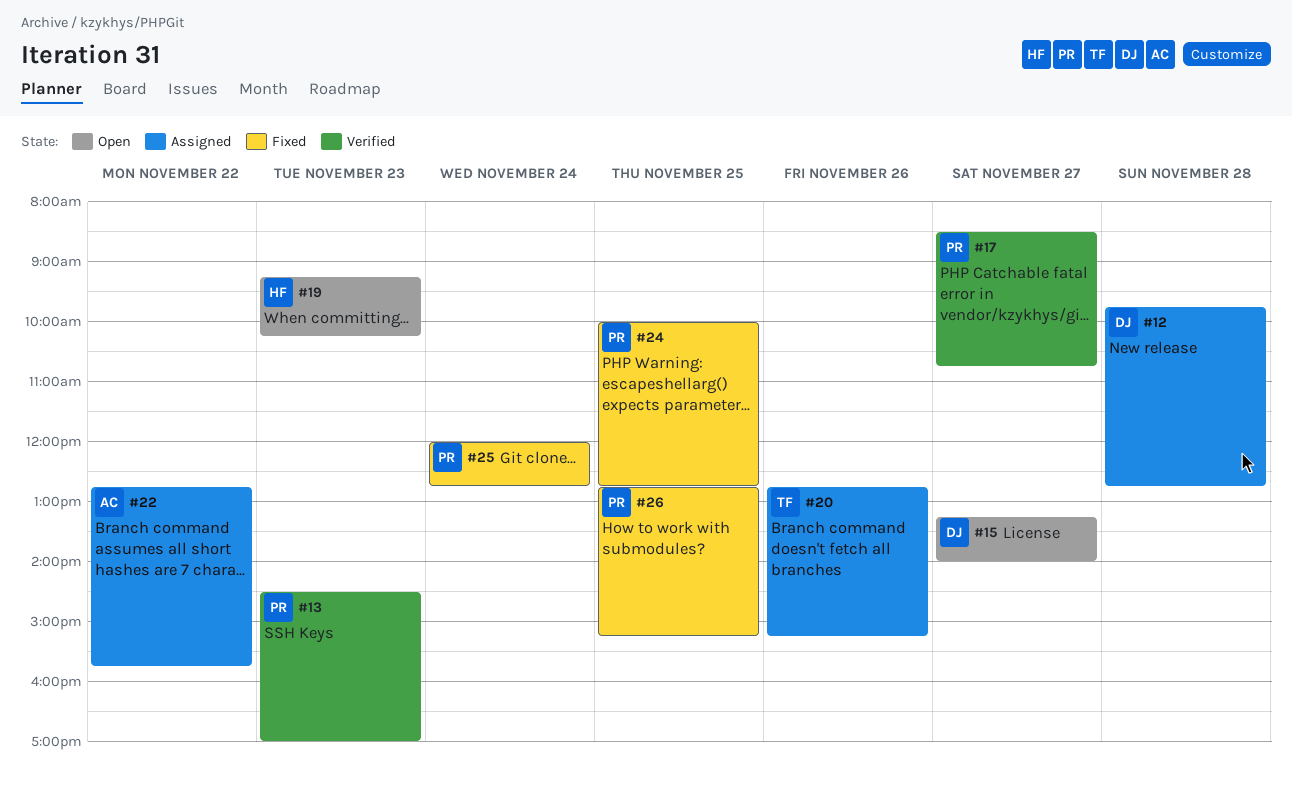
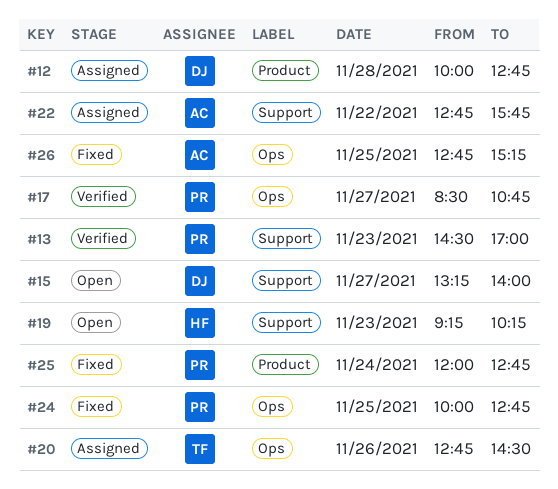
#12, begins: 09:45 -> 10:00
#20, ends: 15:15 -> 14:30
#26, owner: PR -> AC

